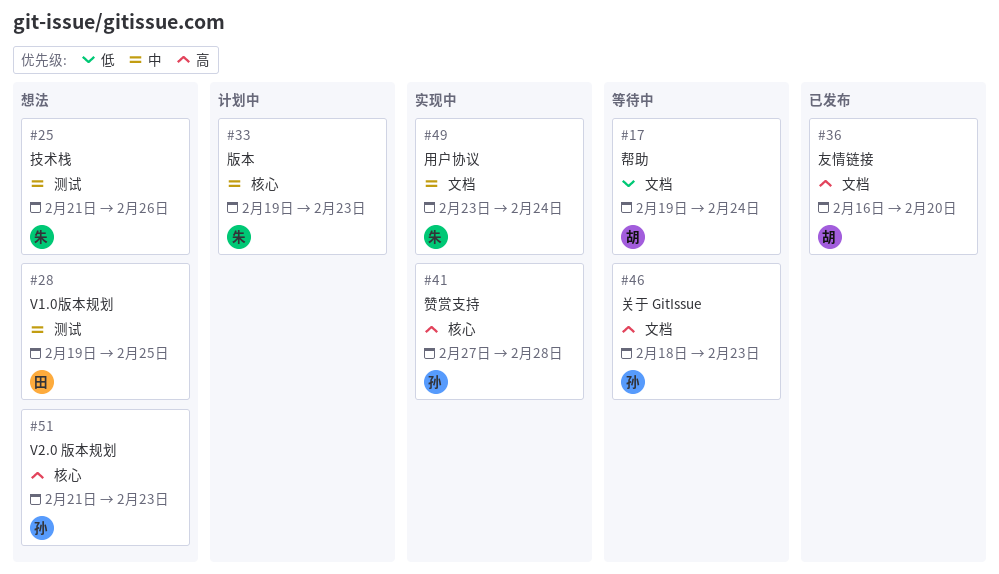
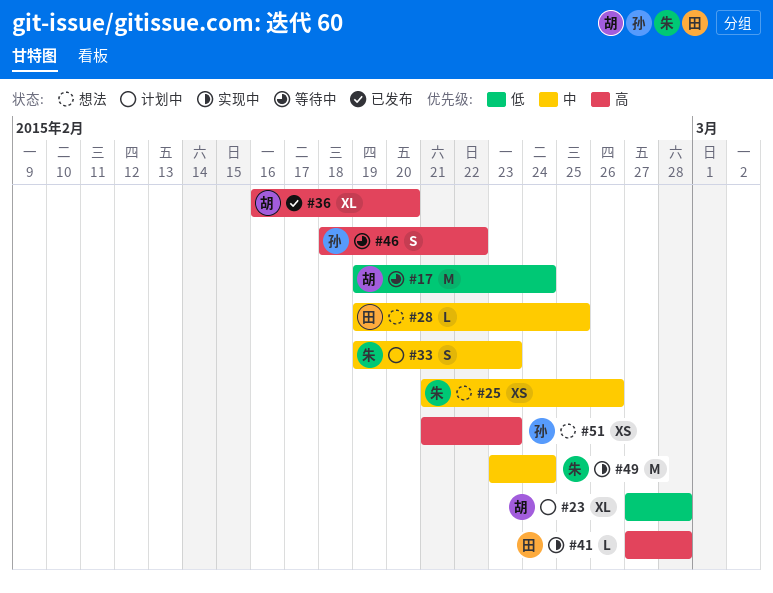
#23: none -> present
#41, owner: 孙 -> 田
#46, due: Feb 23 -> Feb 22

